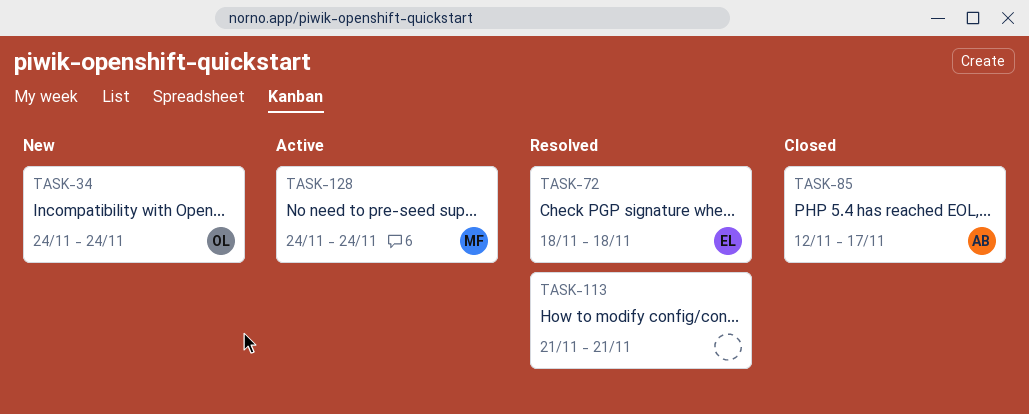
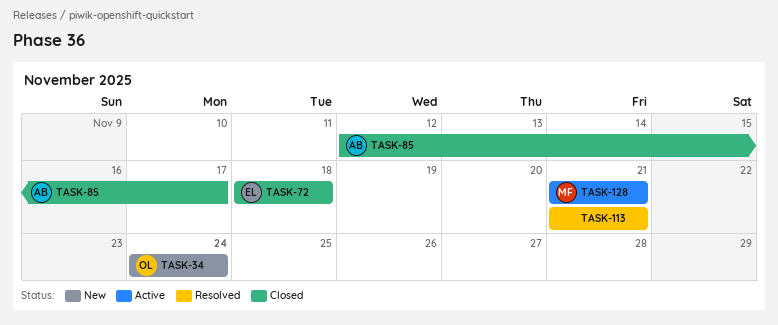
TASK-72, status: Resolved -> Closed
TASK-128, start: Nov 24 -> Nov 21
TASK-128, due: Nov 24 -> Nov 21

